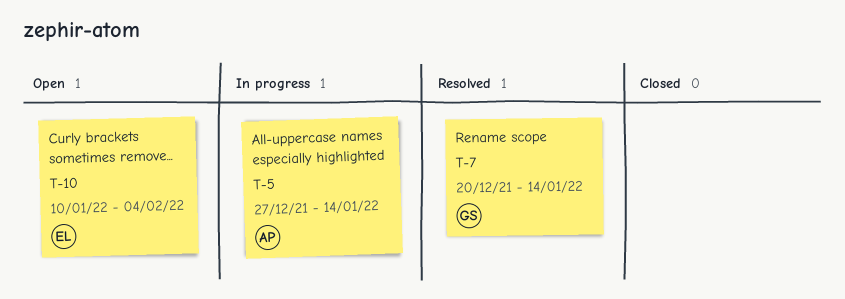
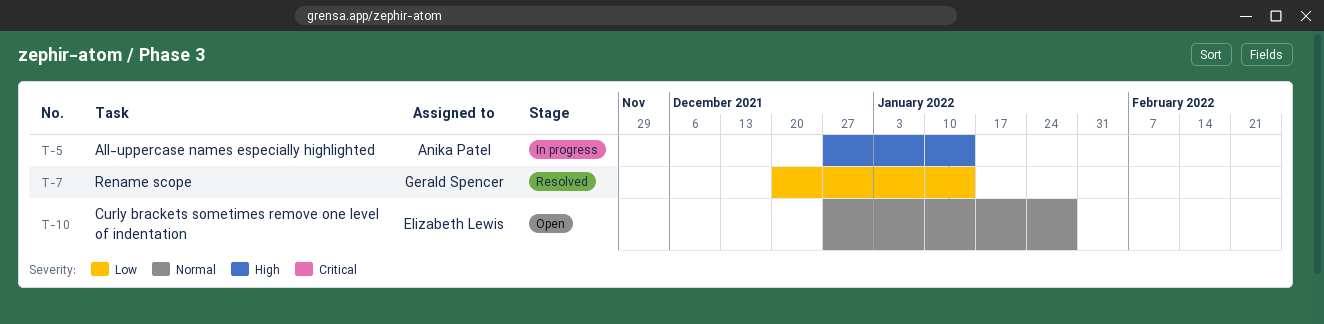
T-10, start: Jan 10 -> Dec 27
T-10, due: Feb 4 -> Jan 28

